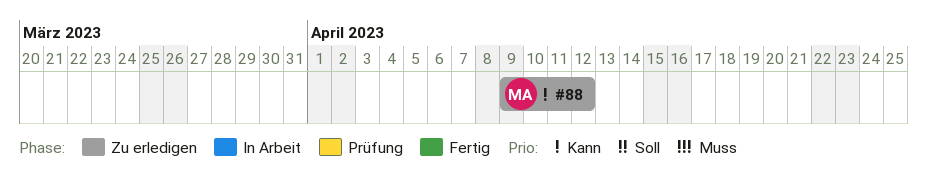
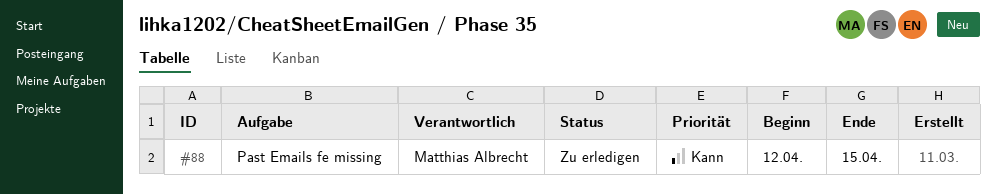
#88, start: Apr 9 -> Apr 12
#88, due: Apr 12 -> Apr 15

